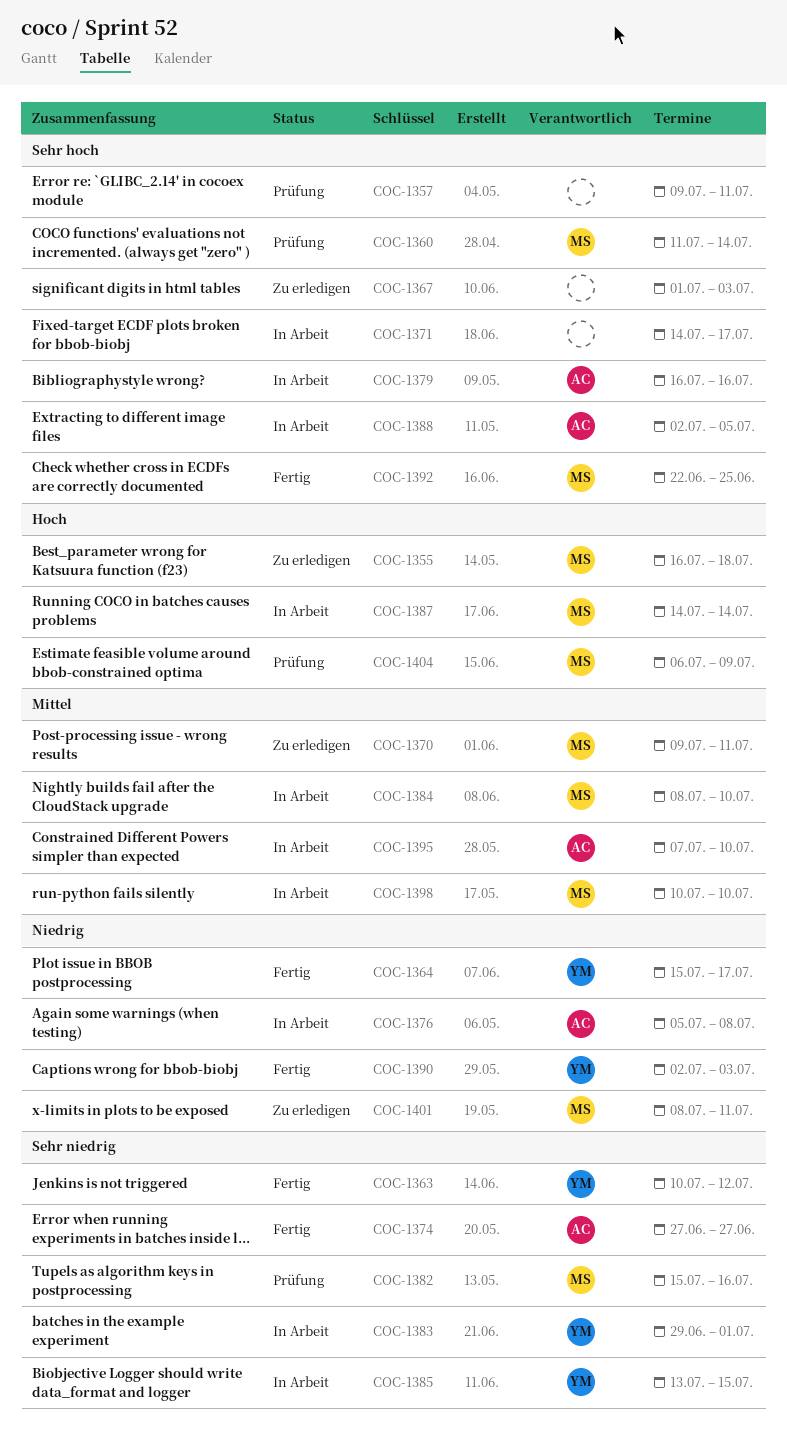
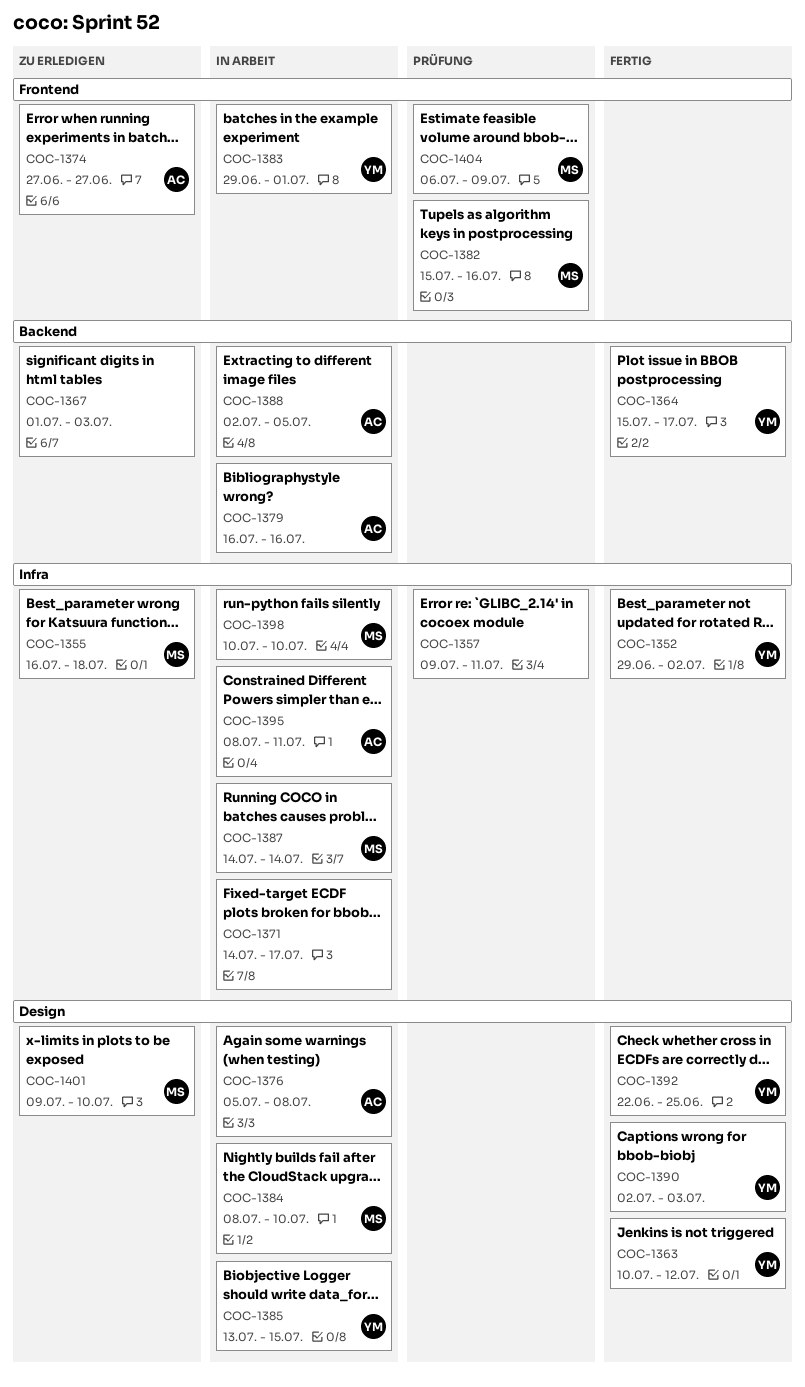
COC-1352: none -> present
COC-1360: present -> none
COC-1370: present -> none
COC-1374, status: Fertig -> Zu erledigen
COC-1392, owner: MS -> YM
COC-1395, start: Jul 7 -> Jul 8
COC-1395, due: Jul 10 -> Jul 11
COC-1401, start: Jul 8 -> Jul 9
COC-1401, due: Jul 11 -> Jul 10

